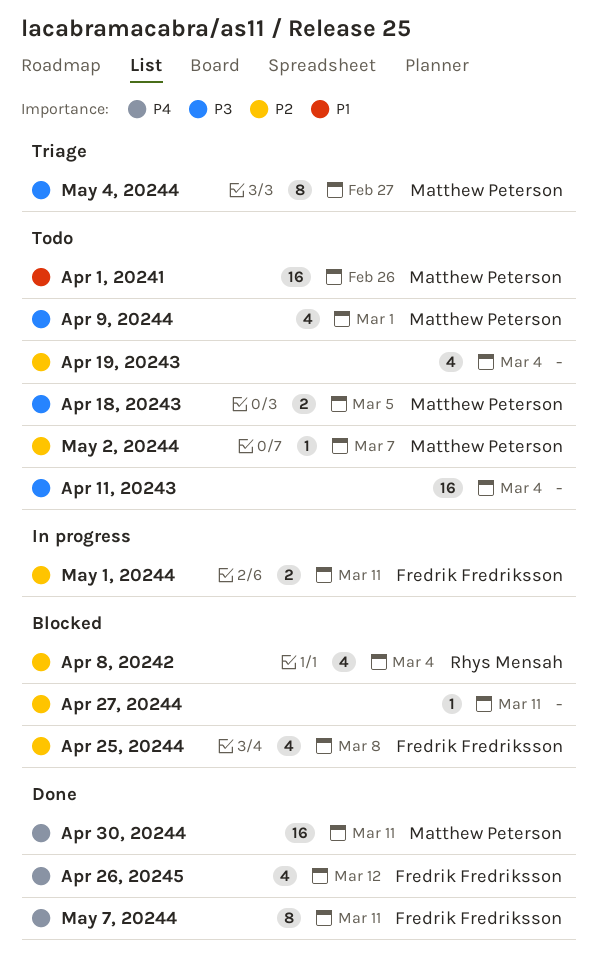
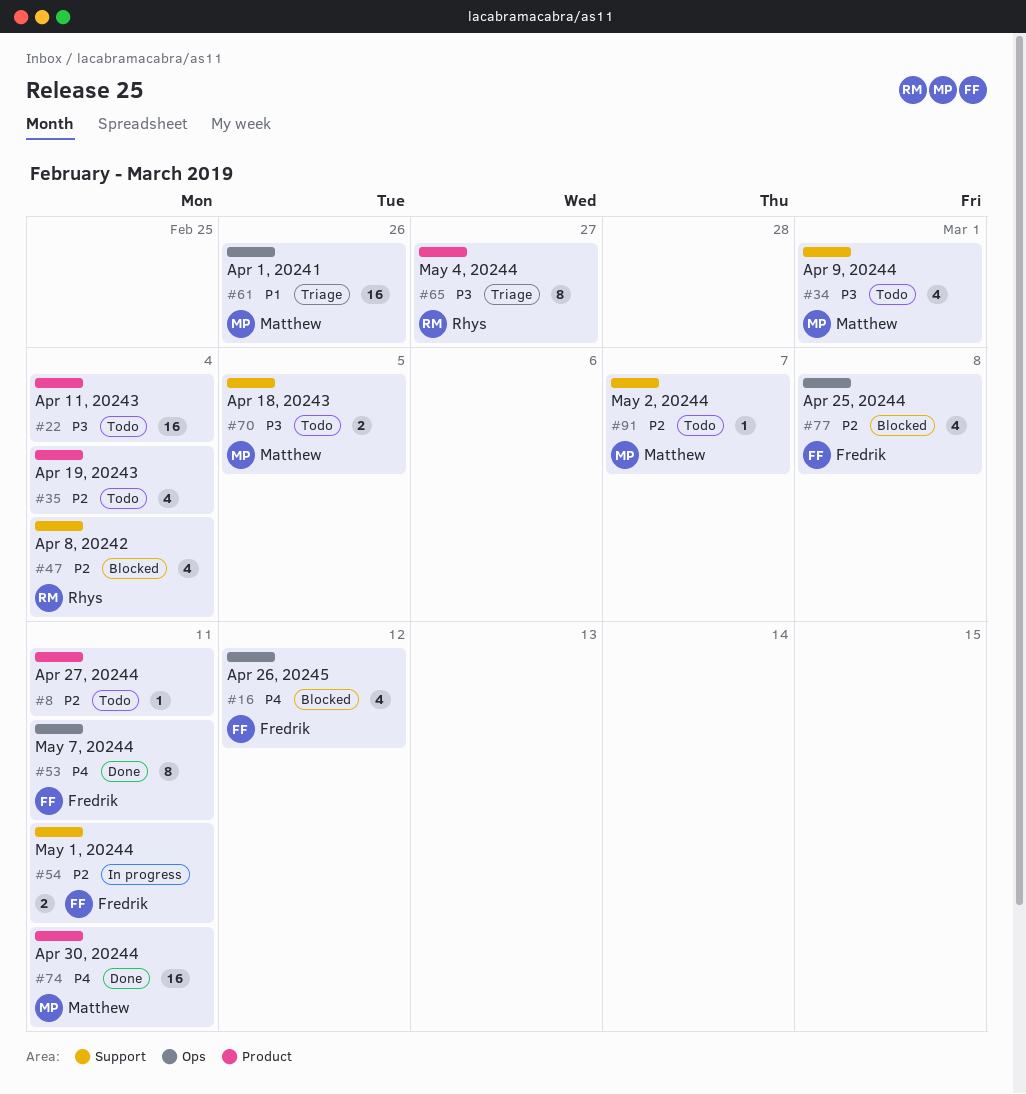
Apr 1, 20241, status: Todo -> Triage
Apr 26, 20245, status: Done -> Blocked
Apr 27, 20244, status: Blocked -> Todo
May 4, 20244, owner: Matthew Peterson -> Rhys Mensah

